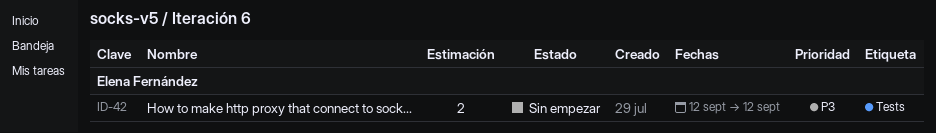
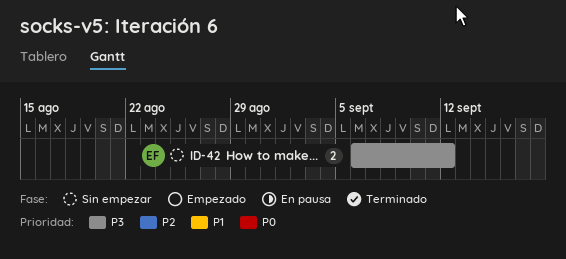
ID-42, start: Sep 12 -> Sep 6

